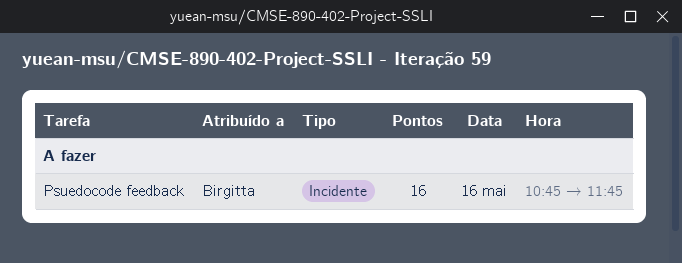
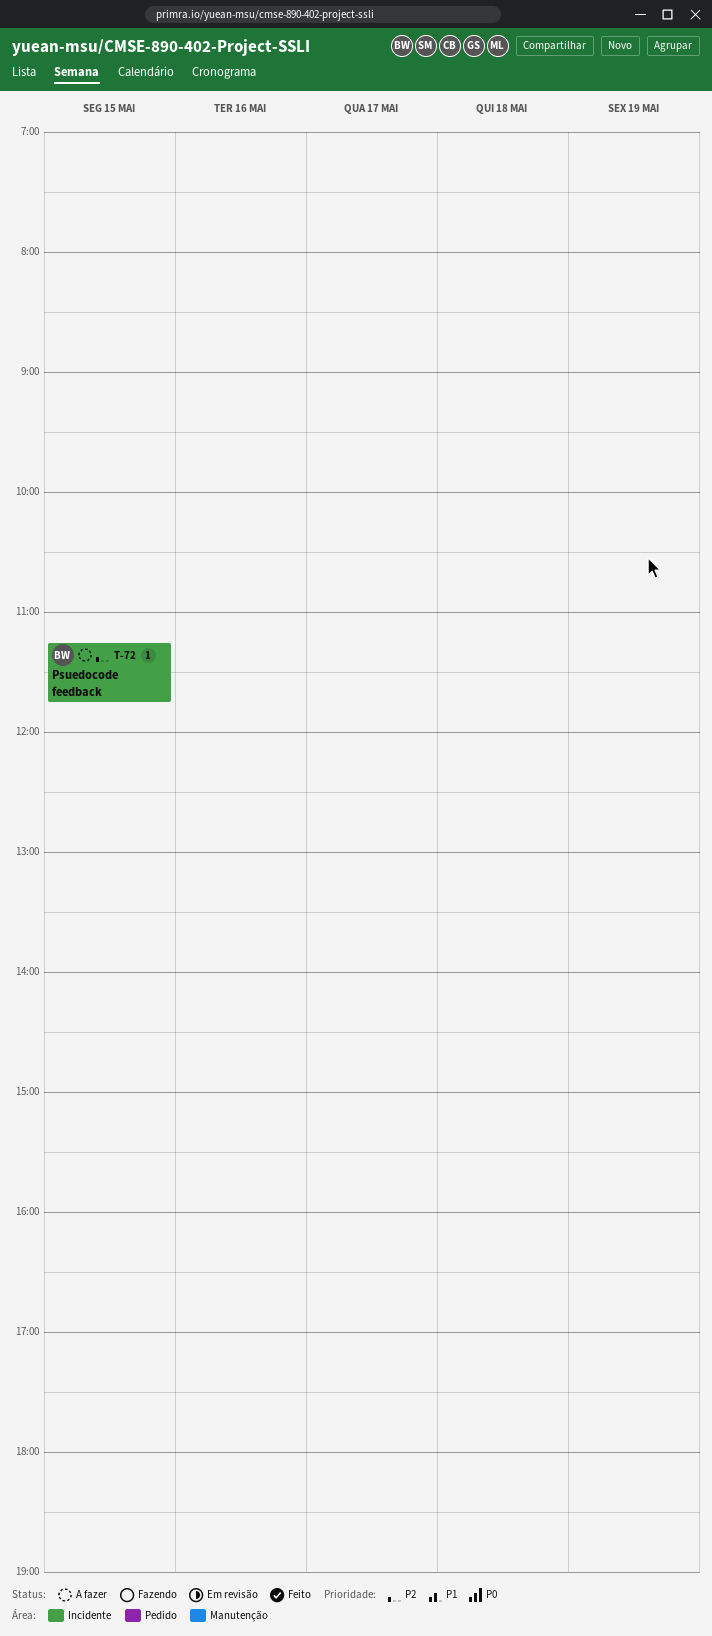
Psuedocode feedback, estimate: 16 -> 1
Psuedocode feedback, day: May 16 -> May 15
Psuedocode feedback, begins: 10:45 -> 11:15

